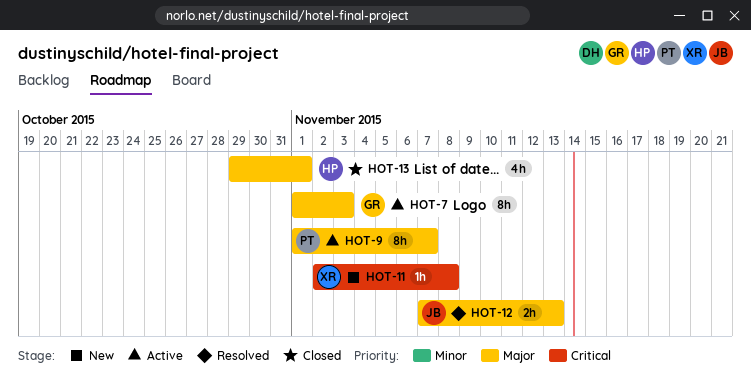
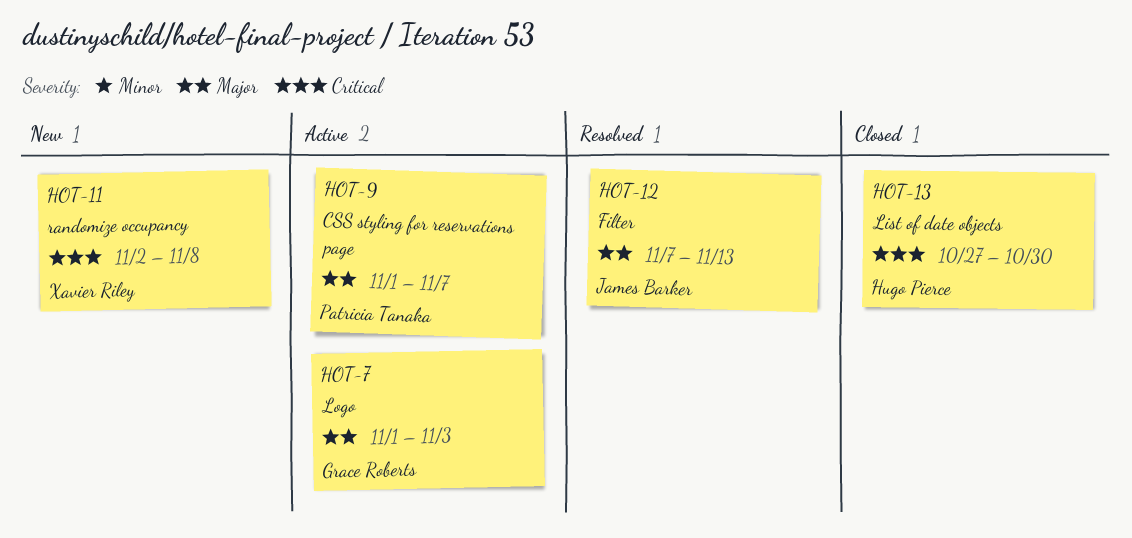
HOT-13, priority: Major -> Critical
HOT-13, start: Oct 29 -> Oct 27
HOT-13, due: Nov 1 -> Oct 30

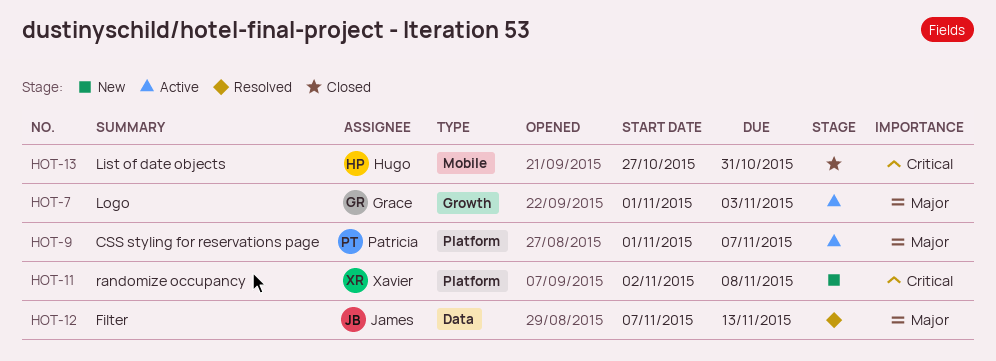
HOT-13, due: Oct 30 -> Oct 31

